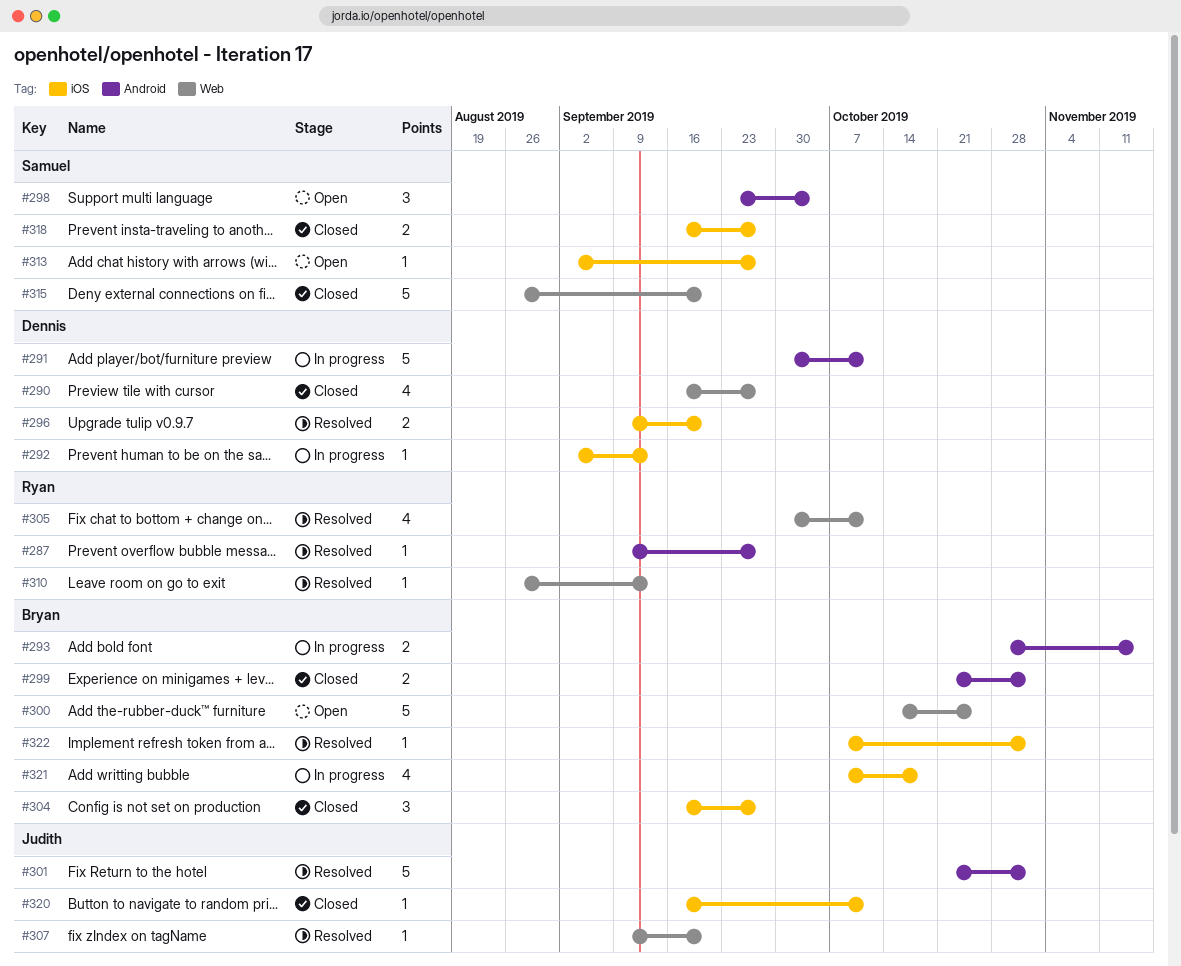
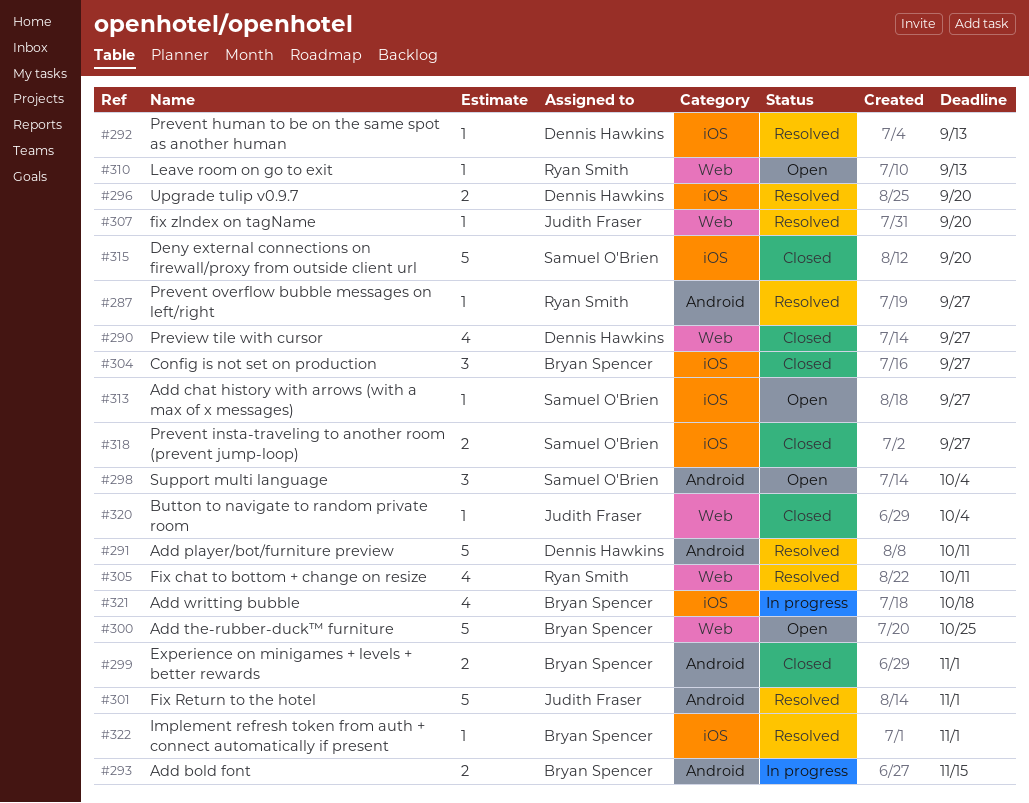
#291, status: In progress -> Resolved
#292, status: In progress -> Resolved
#310, status: Resolved -> Open
#315, label: Web -> iOS
#320, label: iOS -> Web
#320, due: Oct 11 -> Oct 4

